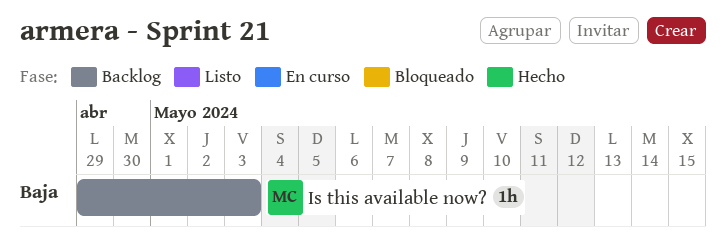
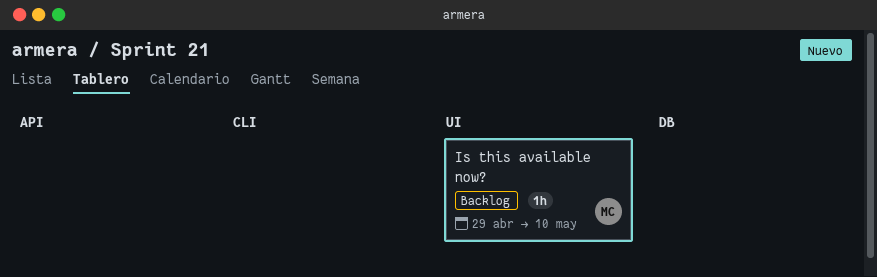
Is this available now?, due: May 3 -> May 10

